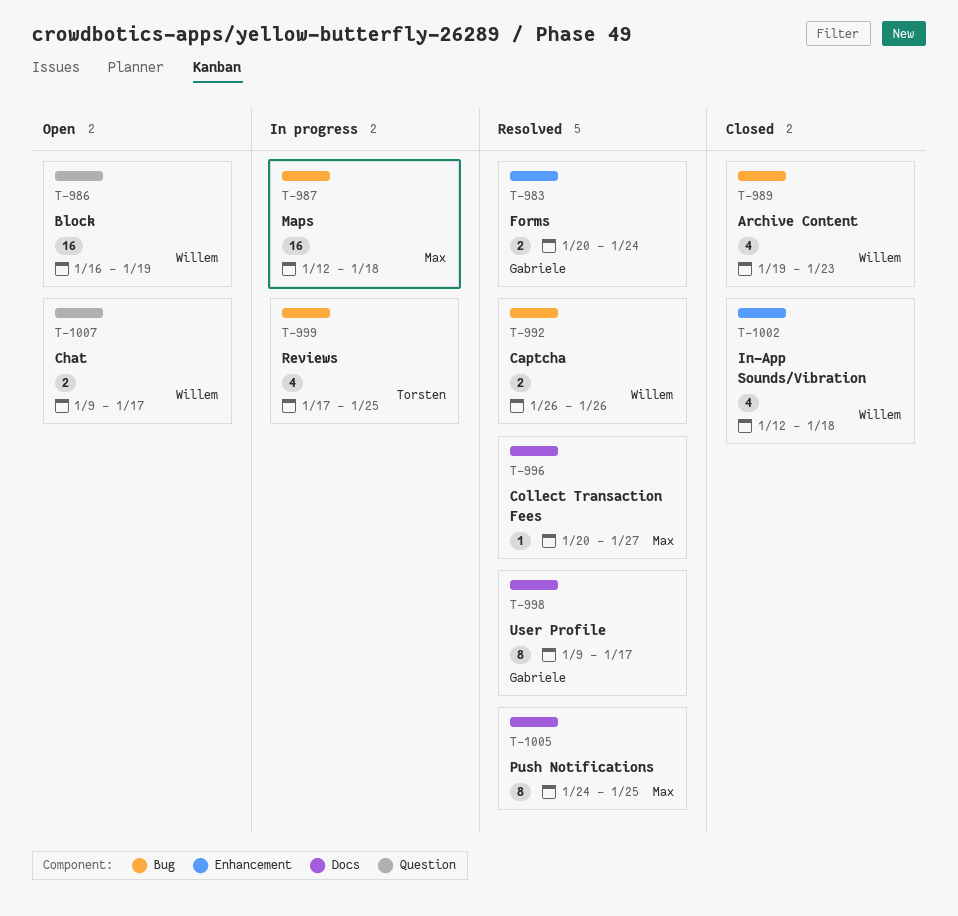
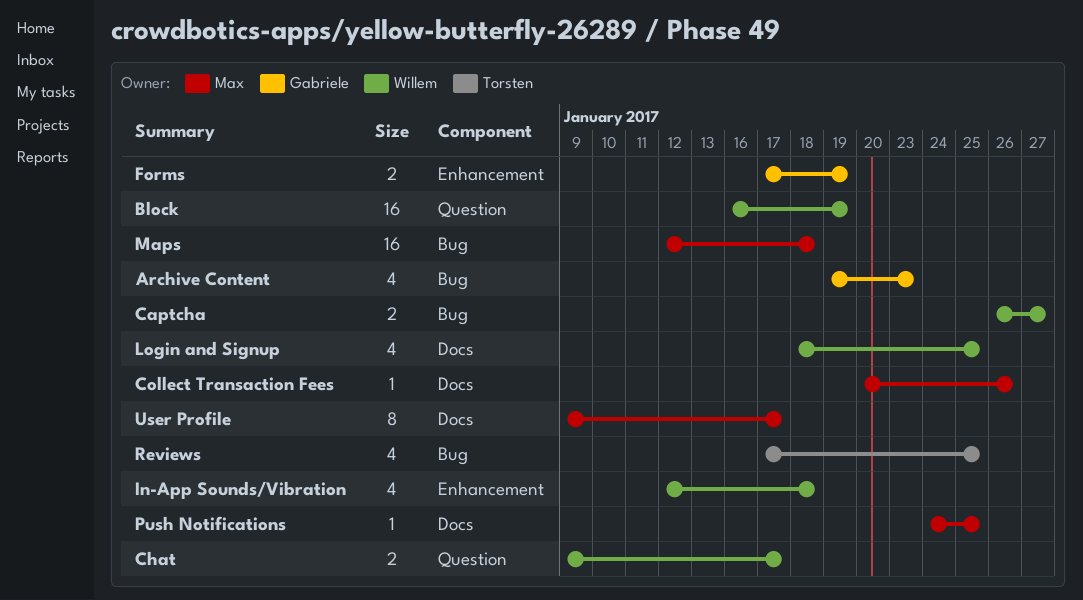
Archive Content, owner: Willem -> Gabriele
Captcha, due: Jan 26 -> Jan 27
Collect Transaction Fees, due: Jan 27 -> Jan 26
Forms, start: Jan 20 -> Jan 17
Forms, due: Jan 24 -> Jan 19
Login and Signup: none -> present
Push Notifications, estimate: 8 -> 1
User Profile, owner: Gabriele -> Max

